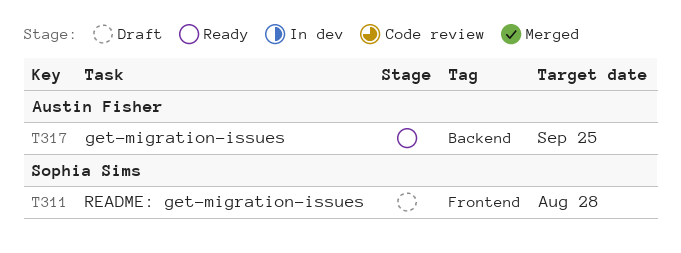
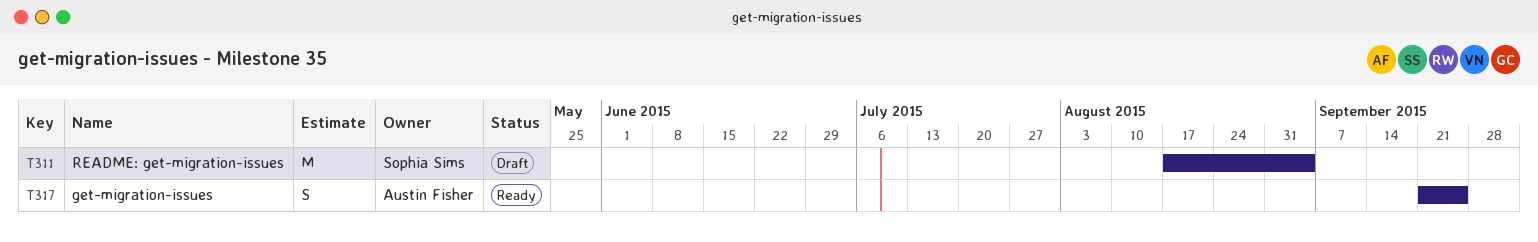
T311, due: Aug 28 -> Sep 4

